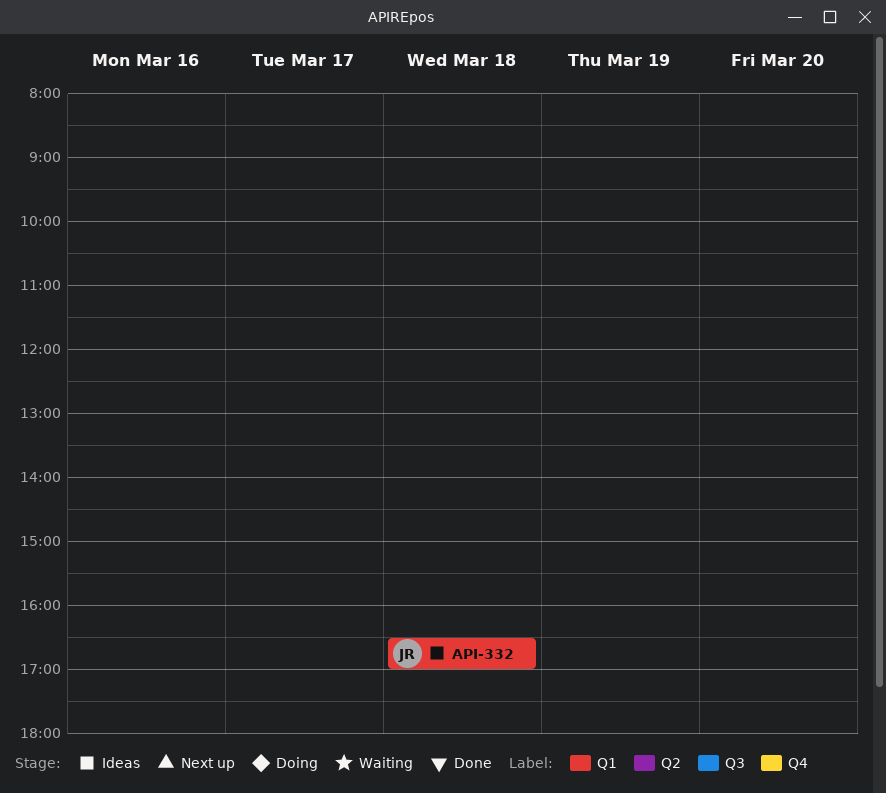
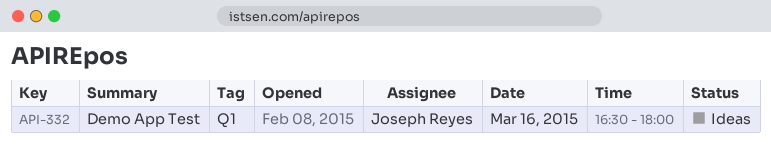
API-332, day: Mar 18 -> Mar 16
API-332, ends: 17:00 -> 18:00

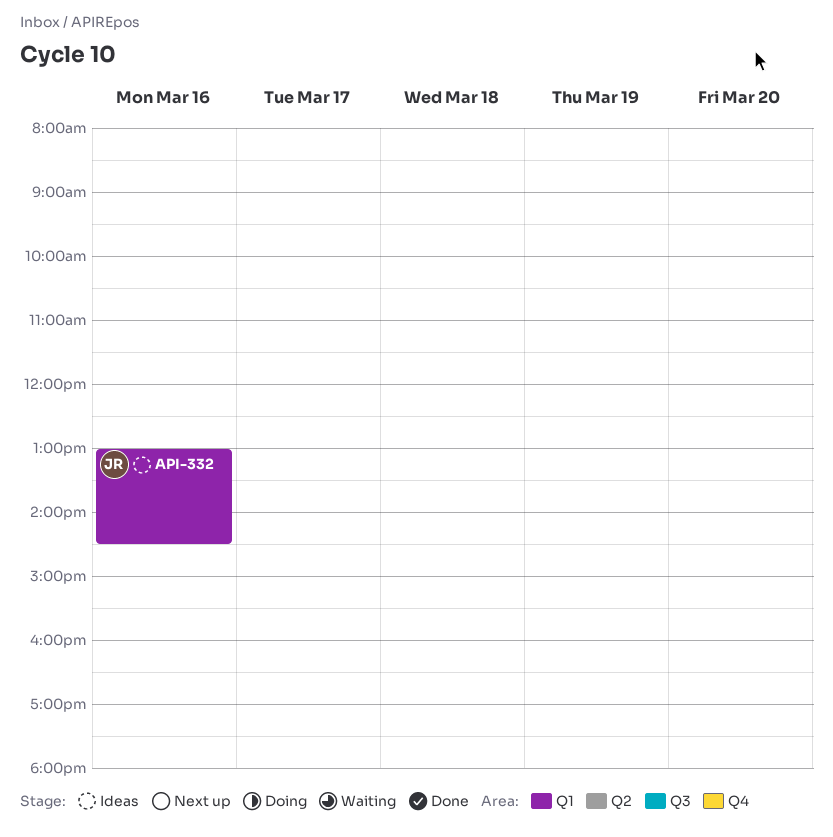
API-332, begins: 16:30 -> 13:00
API-332, ends: 18:00 -> 14:30

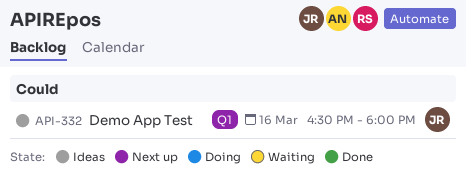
API-332, begins: 13:00 -> 16:30
API-332, ends: 14:30 -> 18:00

